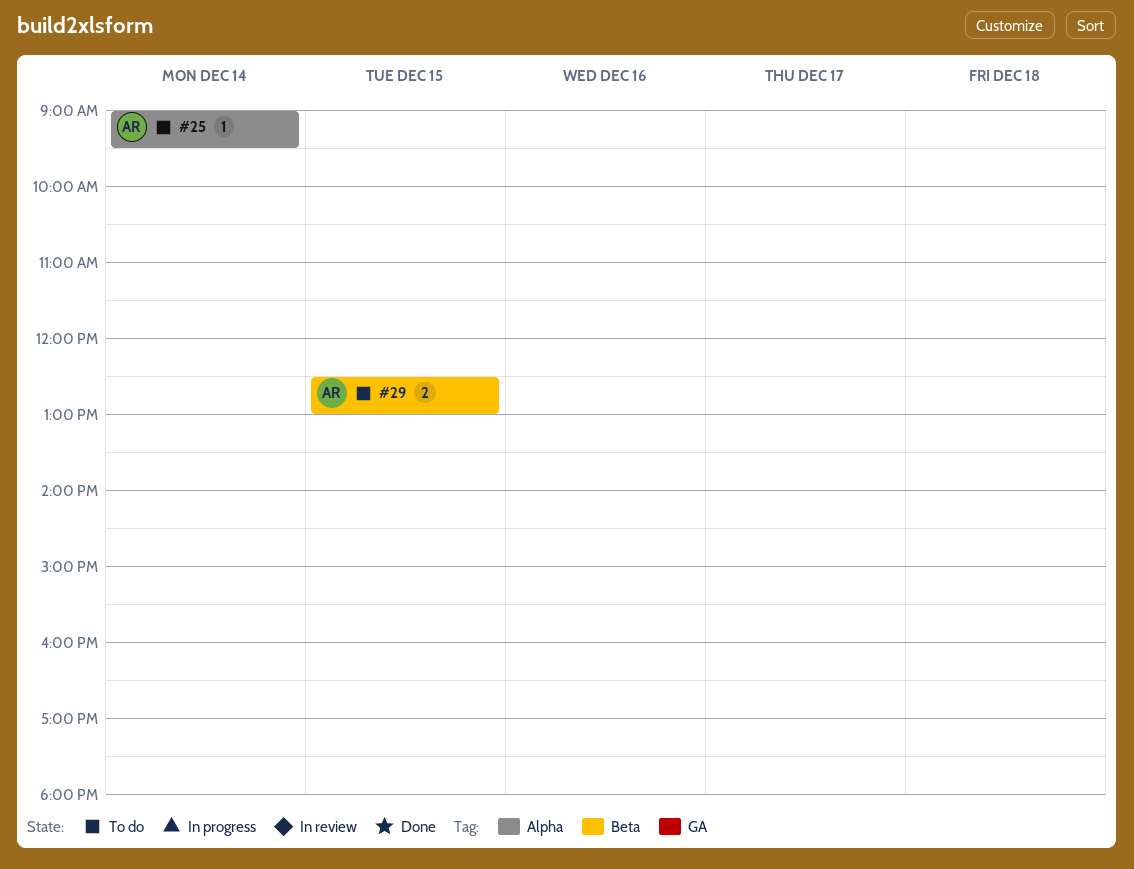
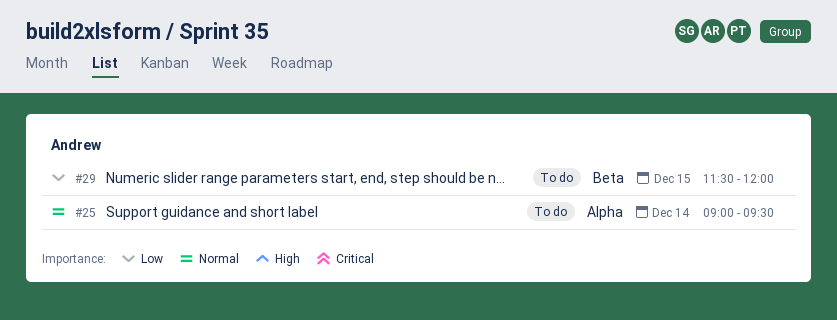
#29, begins: 12:30 -> 11:30
#29, ends: 13:00 -> 12:00

